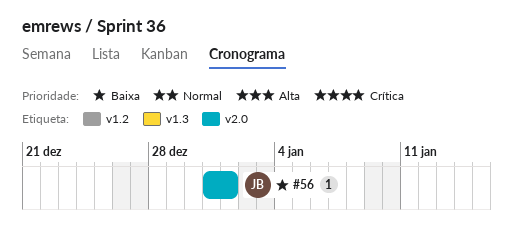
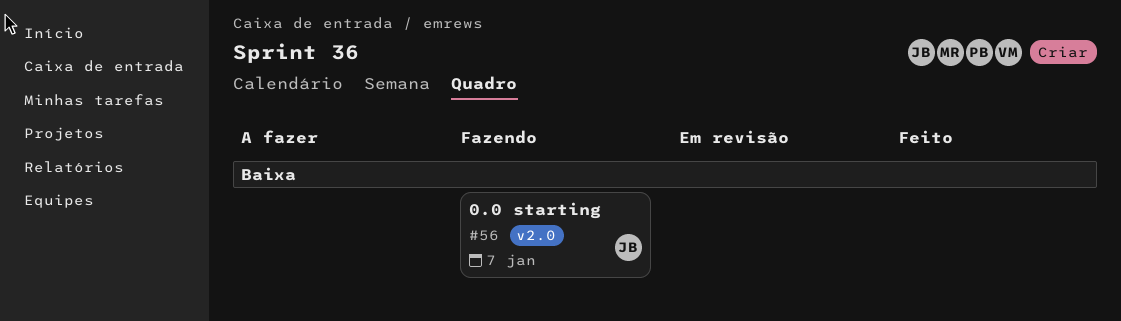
#56, due: Jan 1 -> Jan 7

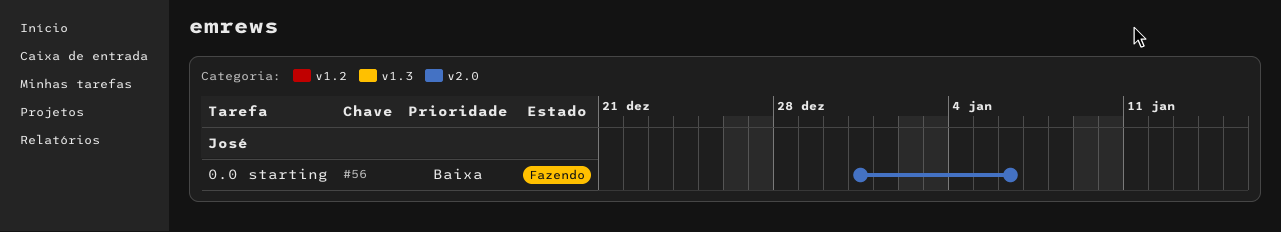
#56, due: Jan 7 -> Jan 6

